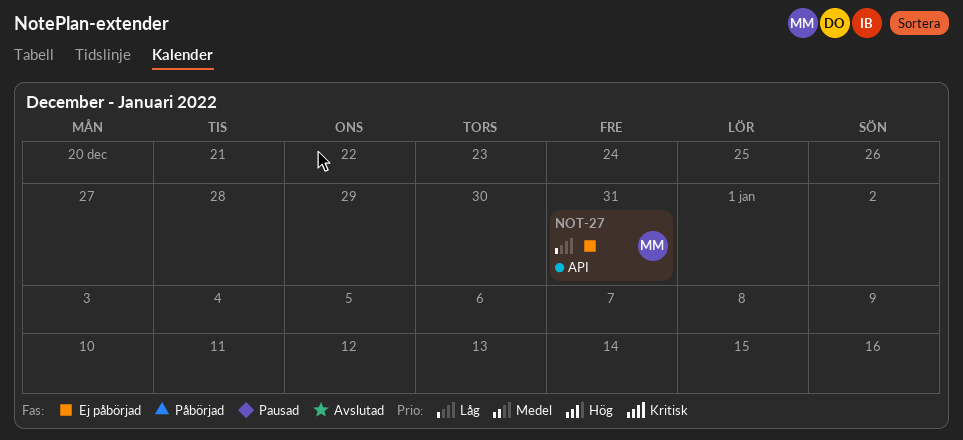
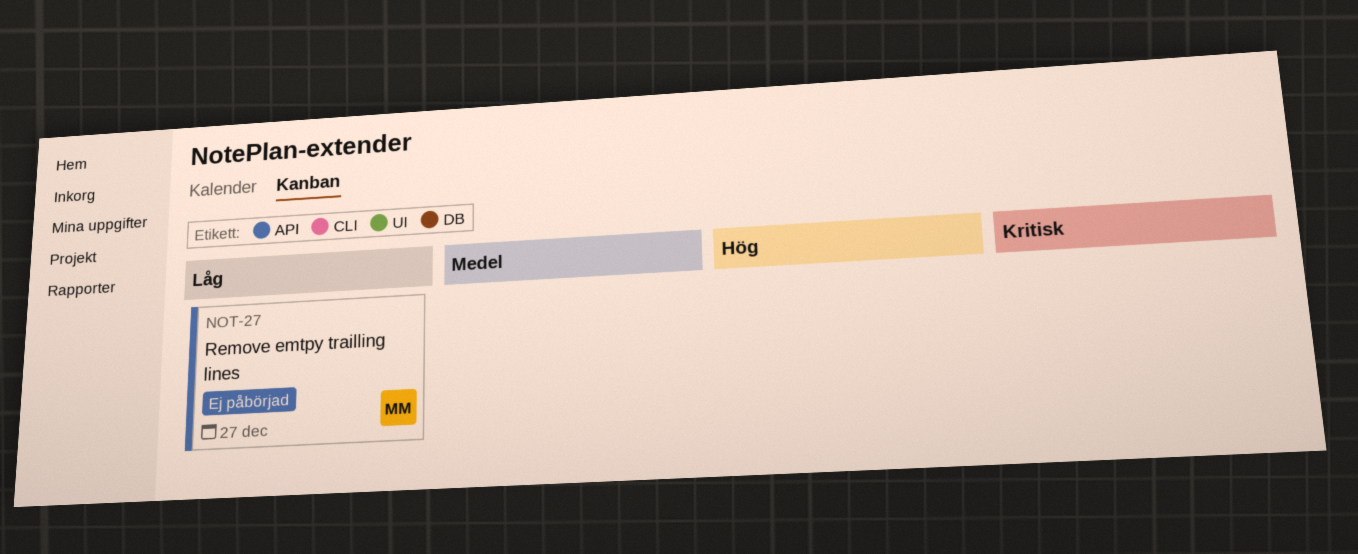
NOT-27, due: Dec 31 -> Dec 27

